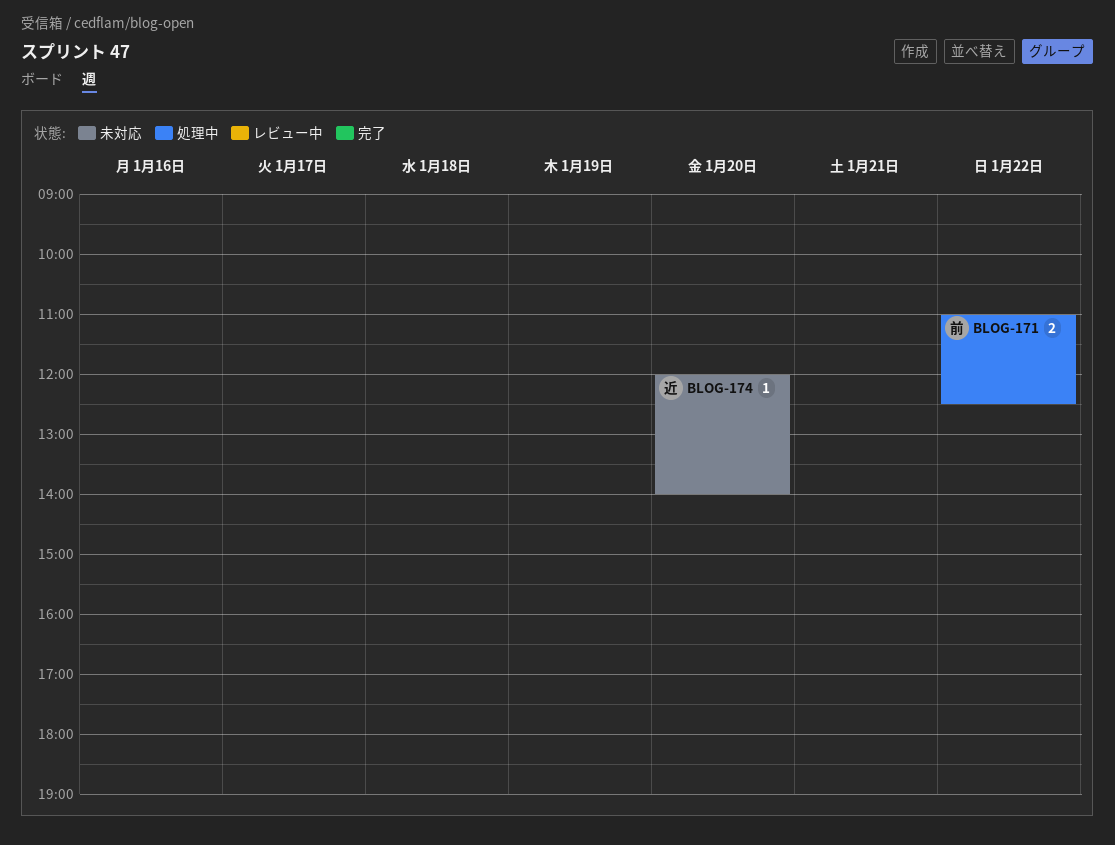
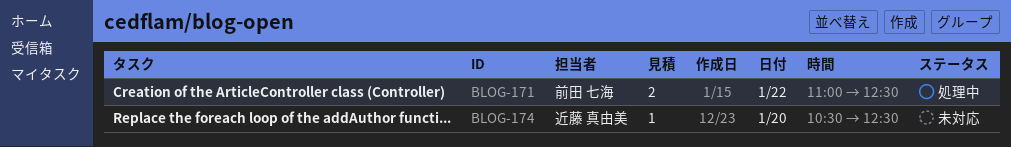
BLOG-174, begins: 12:00 -> 10:30
BLOG-174, ends: 14:00 -> 12:30

